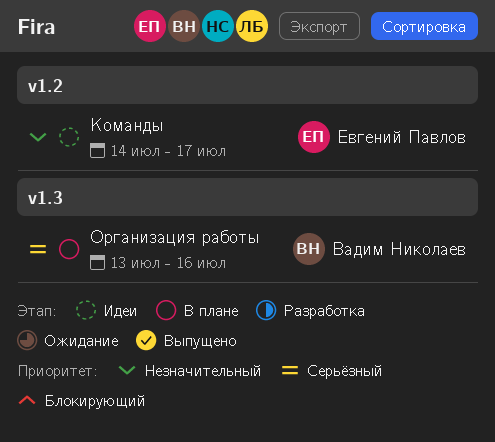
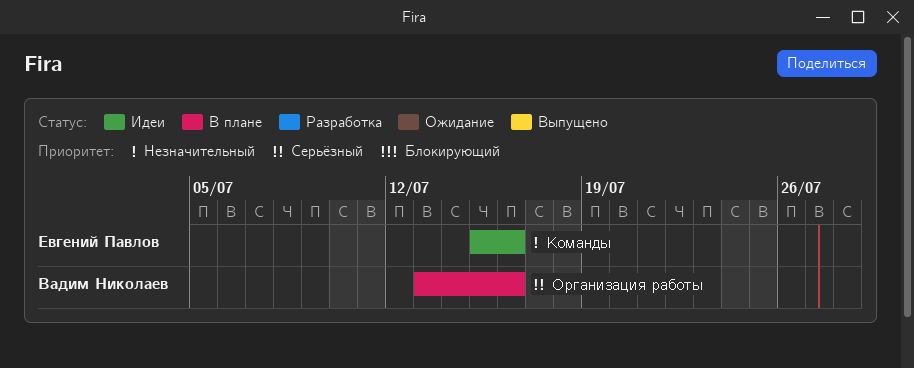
Команды, start: Jul 14 -> Jul 15
Команды, due: Jul 17 -> Jul 16

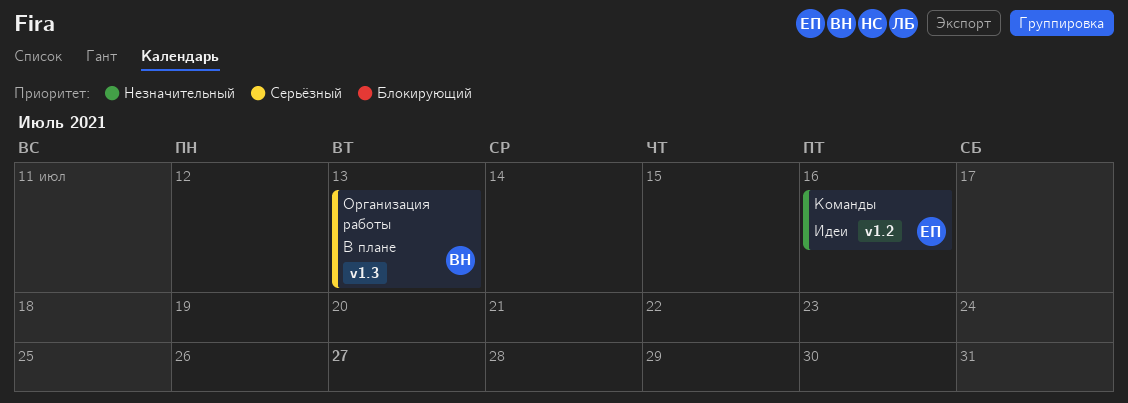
Организация работы, due: Jul 16 -> Jul 13

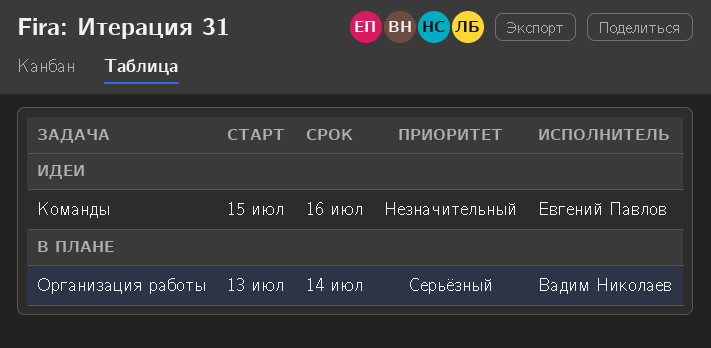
Организация работы, due: Jul 13 -> Jul 14

